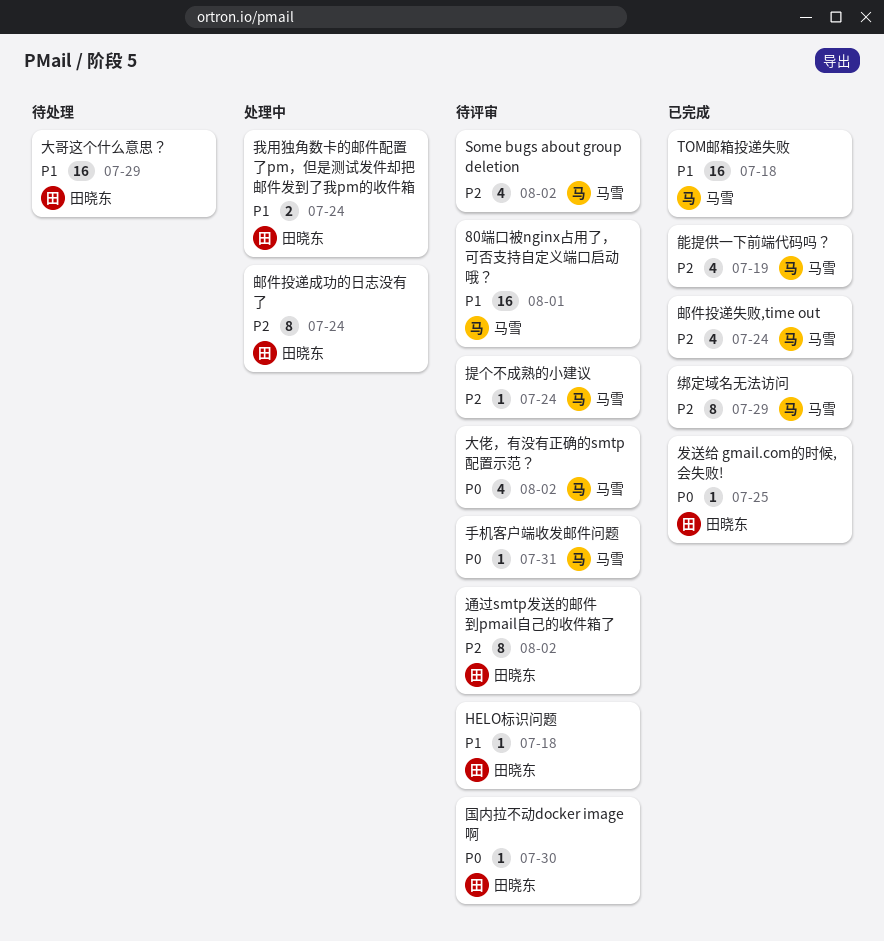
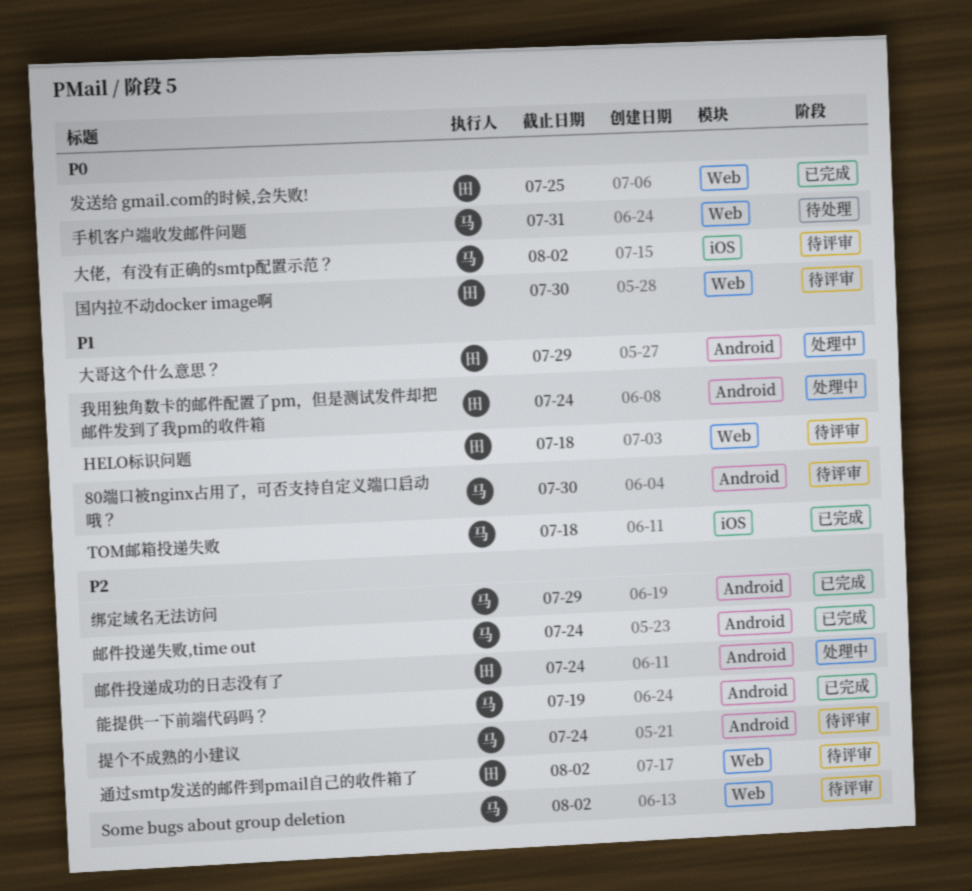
80端口被nginx占用了，可否支持自定义端口启动哦？, due: Aug 1 -> Jul 30
大哥这个什么意思？, status: 待处理 -> 处理中
手机客户端收发邮件问题, status: 待评审 -> 待处理

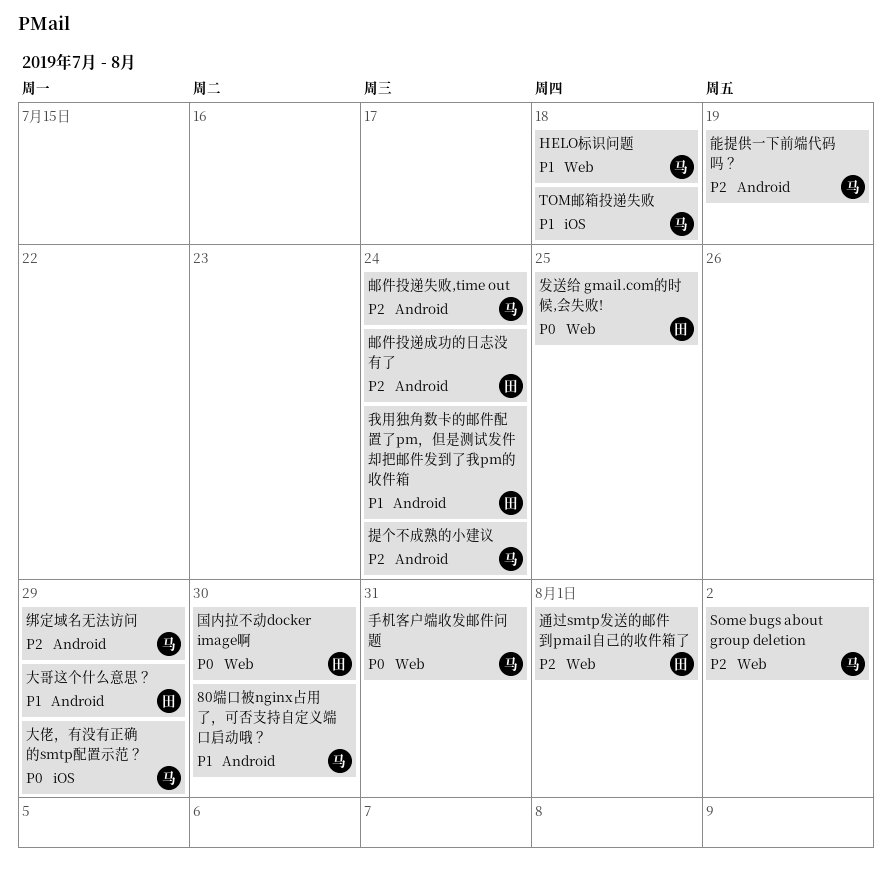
HELO标识问题, owner: 田 -> 马
大佬，有没有正确的smtp配置示范？, due: Aug 2 -> Jul 29
通过smtp发送的邮件到pmail自己的收件箱了, due: Aug 2 -> Aug 1

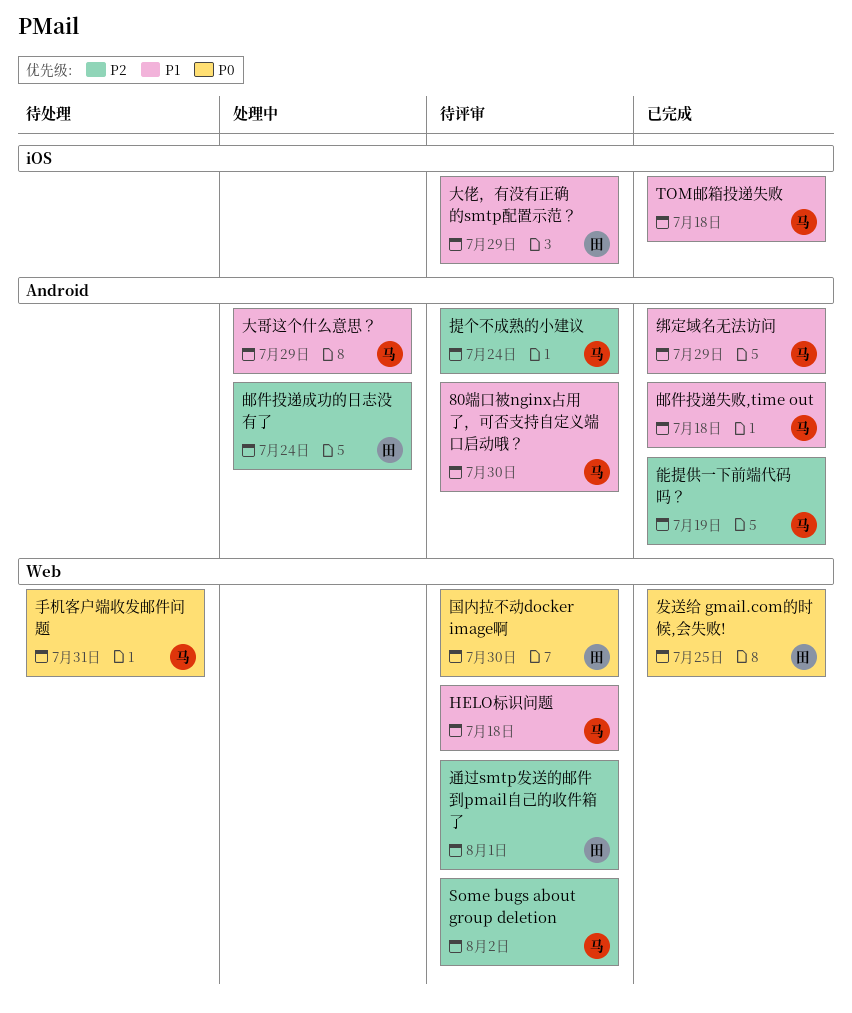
大佬，有没有正确的smtp配置示范？, owner: 马 -> 田
大佬，有没有正确的smtp配置示范？, priority: P0 -> P1
大哥这个什么意思？, owner: 田 -> 马
我用独角数卡的邮件配置了pm，但是测试发件却把邮件发到了我pm的收件箱: present -> none
绑定域名无法访问, priority: P2 -> P1
邮件投递失败,time out, priority: P2 -> P1
邮件投递失败,time out, due: Jul 24 -> Jul 18

